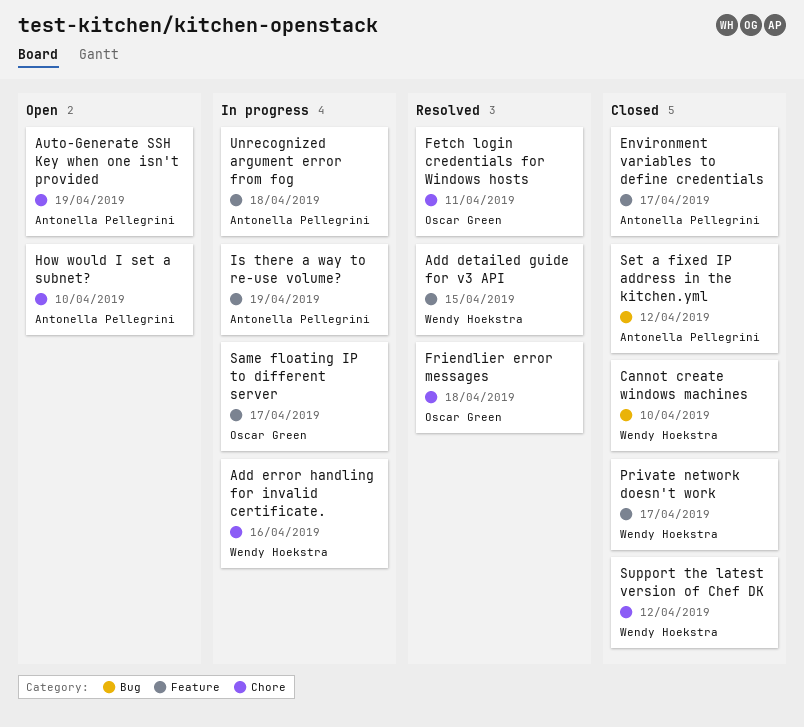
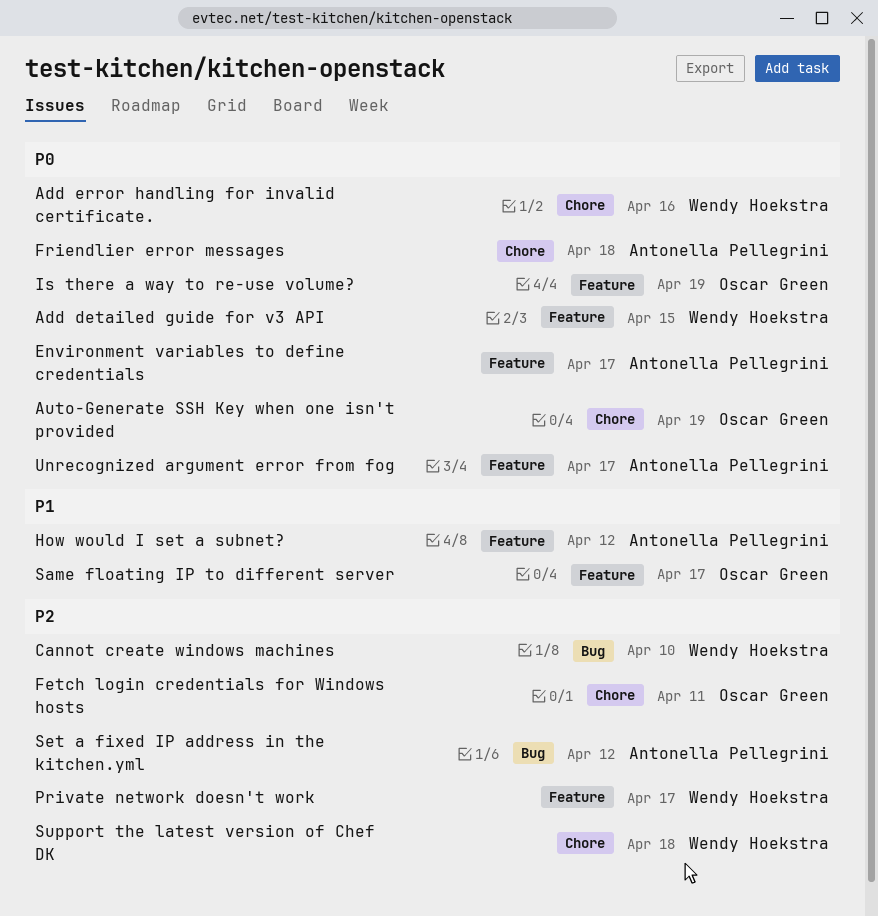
Auto-Generate SSH Key when one isn't provided, owner: Antonella Pellegrini -> Oscar Green
Friendlier error messages, owner: Oscar Green -> Antonella Pellegrini
How would I set a subnet?, label: Chore -> Feature
How would I set a subnet?, due: Apr 10 -> Apr 12
Is there a way to re-use volume?, owner: Antonella Pellegrini -> Oscar Green
Support the latest version of Chef DK, due: Apr 12 -> Apr 18
Unrecognized argument error from fog, due: Apr 18 -> Apr 17

